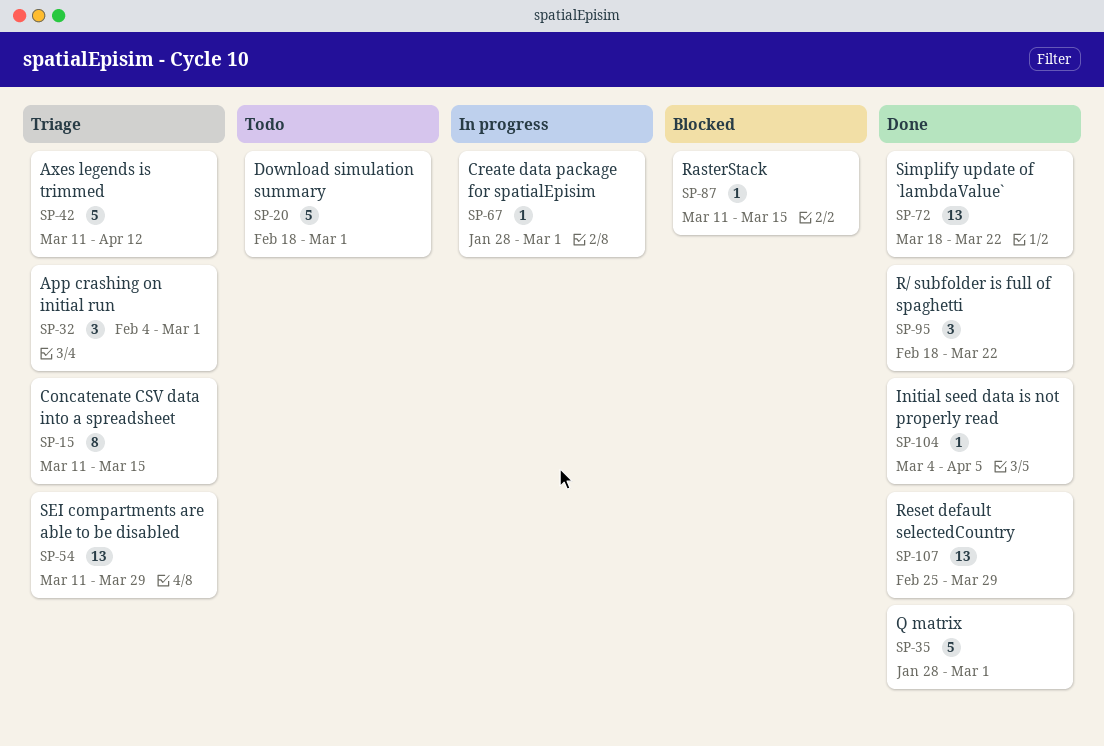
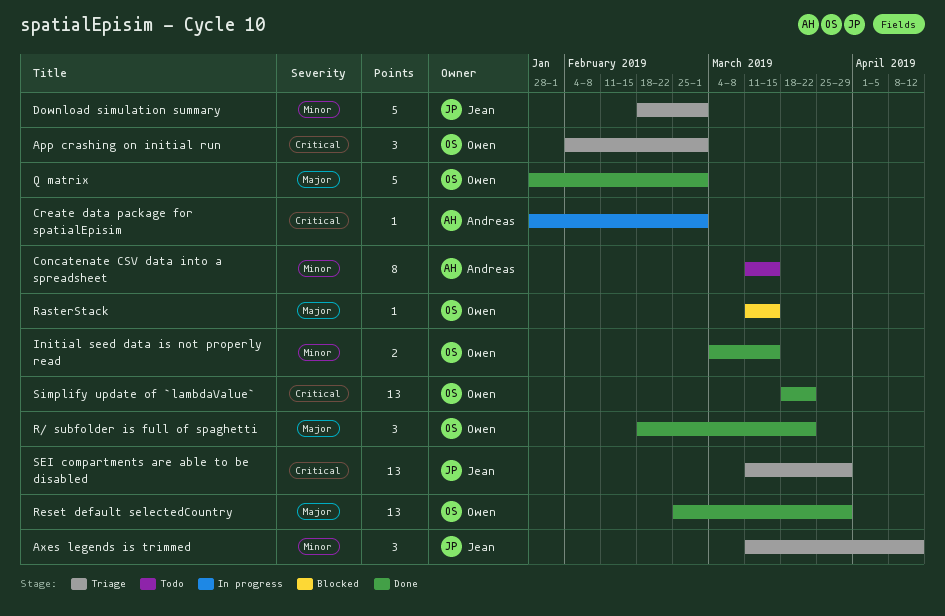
Axes legends is trimmed, estimate: 5 -> 3
Concatenate CSV data into a spreadsheet, status: Triage -> Todo
Download simulation summary, status: Todo -> Triage
Initial seed data is not properly read, estimate: 1 -> 2
Initial seed data is not properly read, due: Apr 5 -> Mar 15

